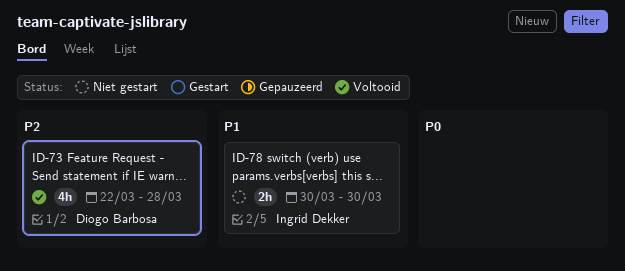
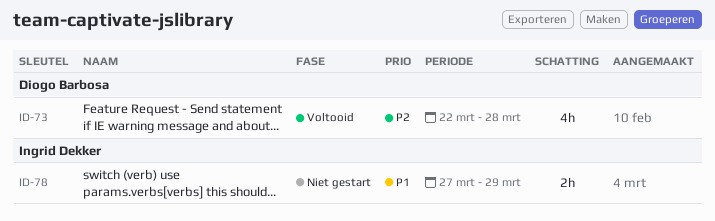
ID-78, start: Mar 30 -> Mar 27
ID-78, due: Mar 30 -> Mar 29

